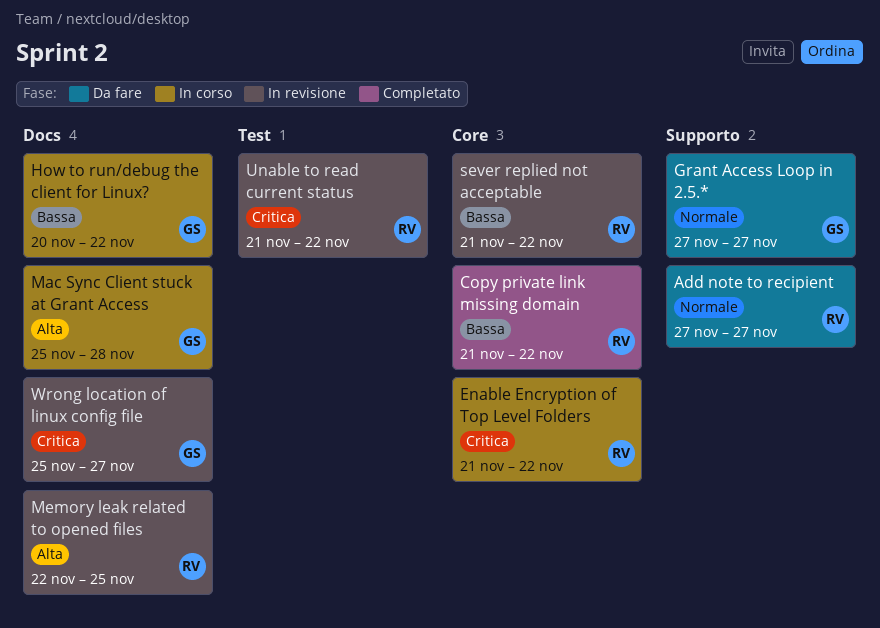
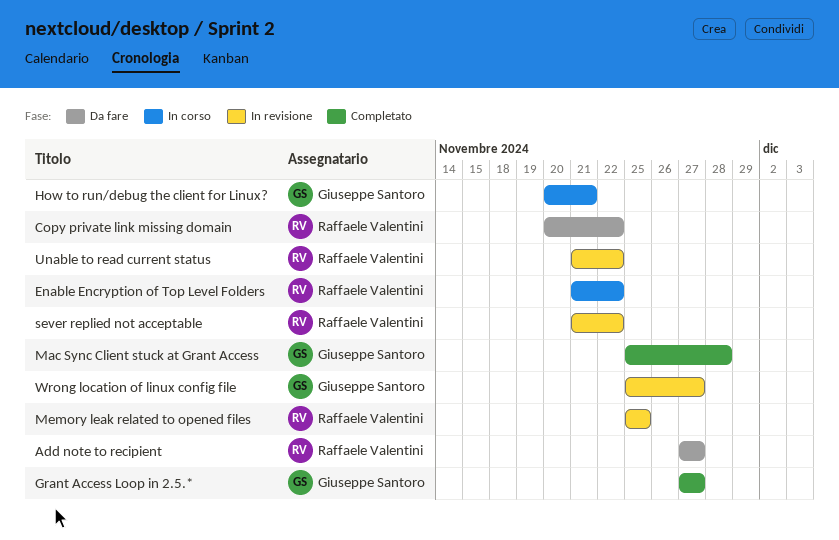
Copy private link missing domain, status: Completato -> Da fare
Copy private link missing domain, start: Nov 21 -> Nov 20
Grant Access Loop in 2.5.*, status: Da fare -> Completato
How to run/debug the client for Linux?, due: Nov 22 -> Nov 21
Mac Sync Client stuck at Grant Access, status: In corso -> Completato
Memory leak related to opened files, start: Nov 22 -> Nov 25

